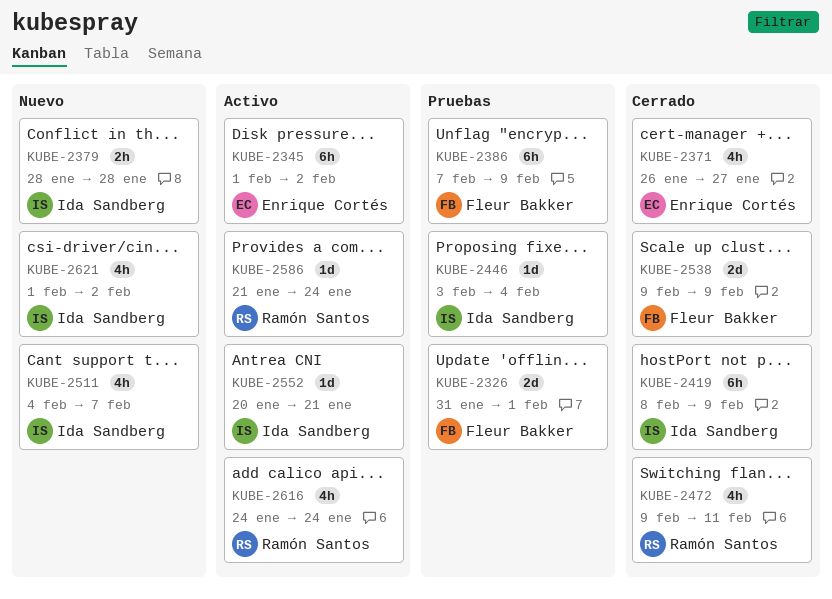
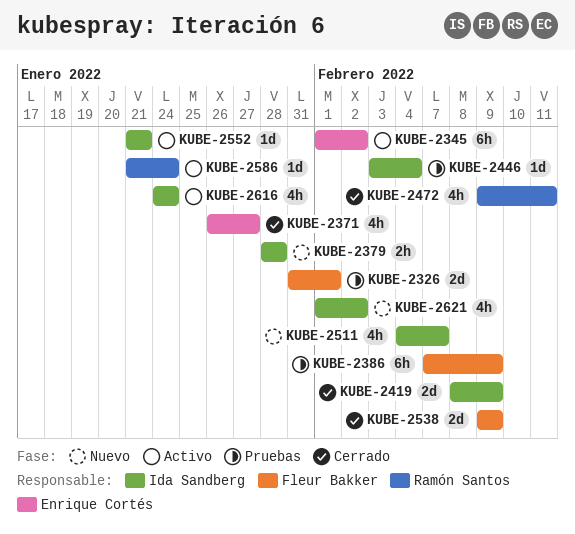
KUBE-2419, estimate: 6h -> 2d
KUBE-2552, start: Jan 20 -> Jan 21
KUBE-2616, owner: Ramón Santos -> Ida Sandberg

